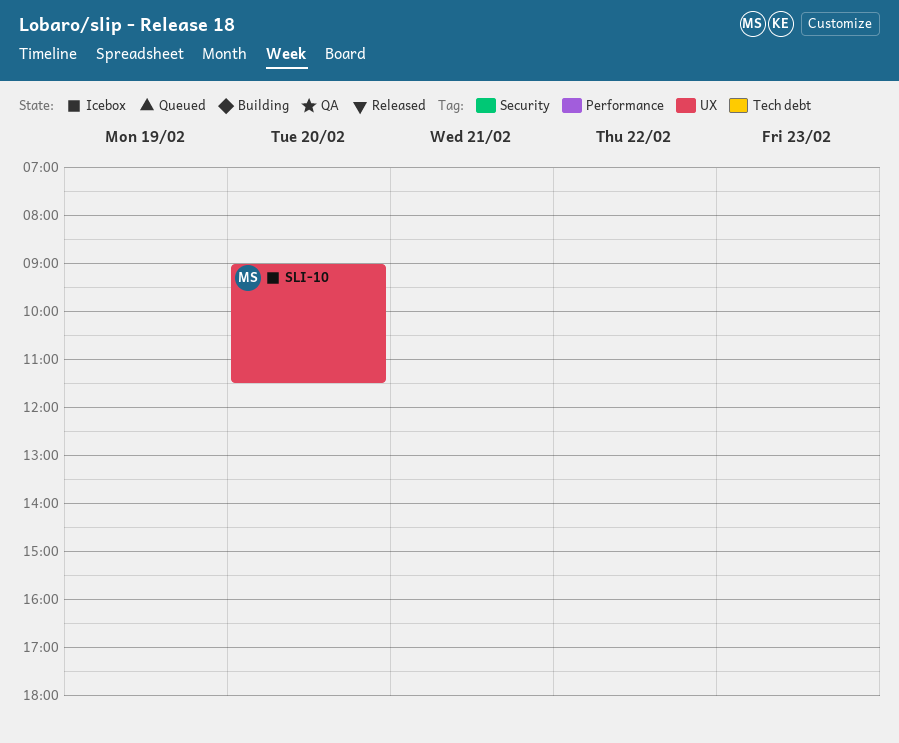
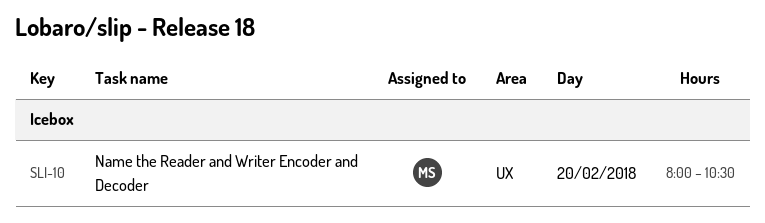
SLI-10, begins: 09:00 -> 08:00
SLI-10, ends: 11:30 -> 10:30

